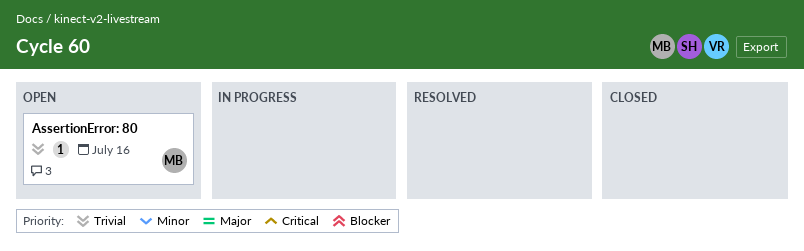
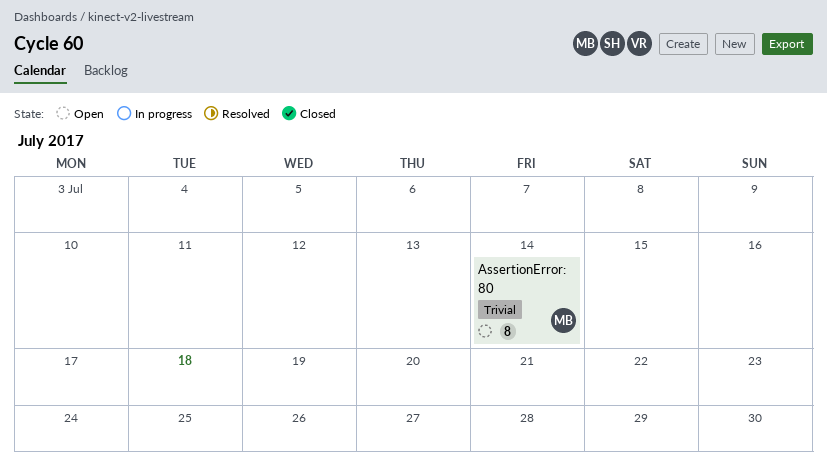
AssertionError: 80, estimate: 1 -> 8
AssertionError: 80, due: Jul 16 -> Jul 14

